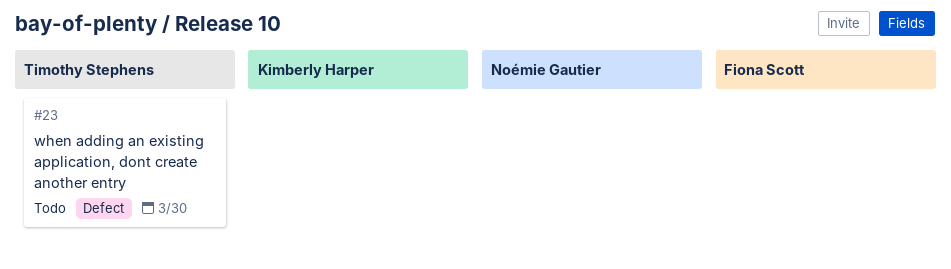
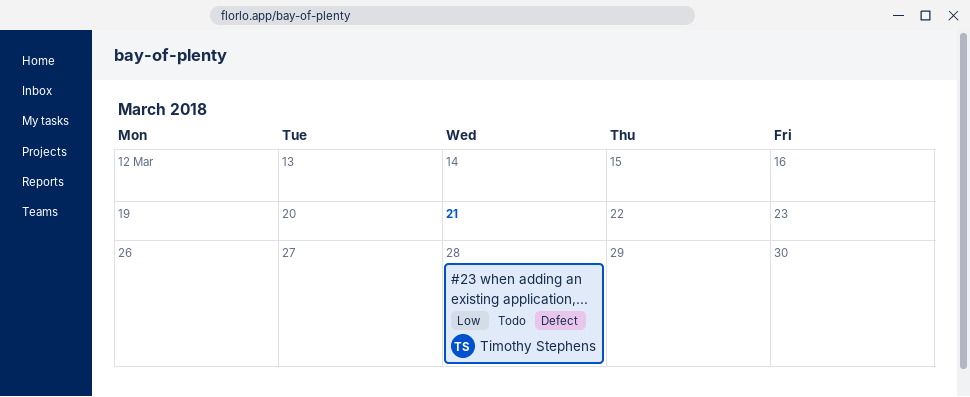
#23, due: Mar 30 -> Mar 28

